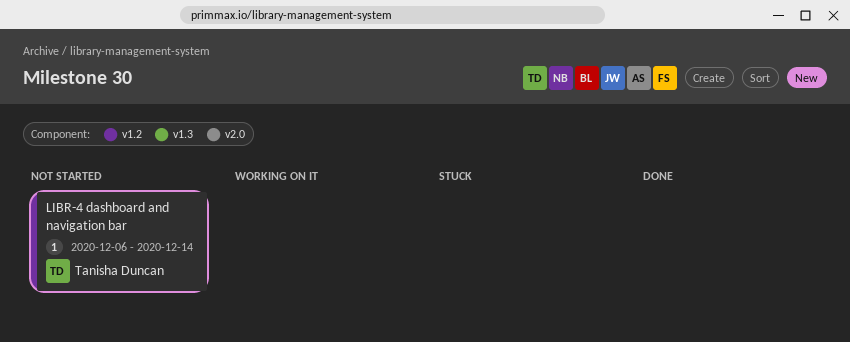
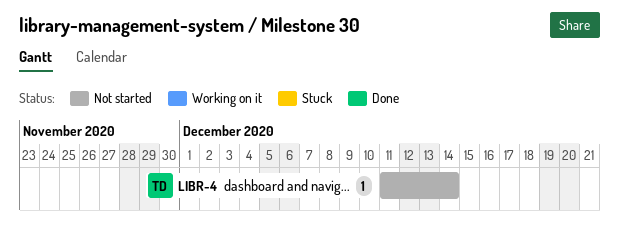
LIBR-4, start: Dec 6 -> Dec 11

